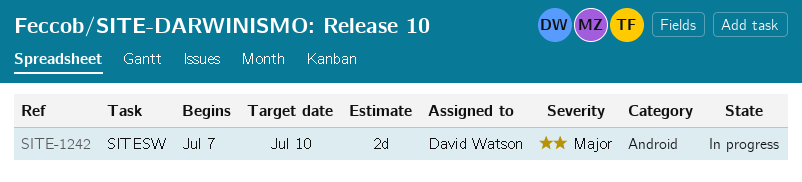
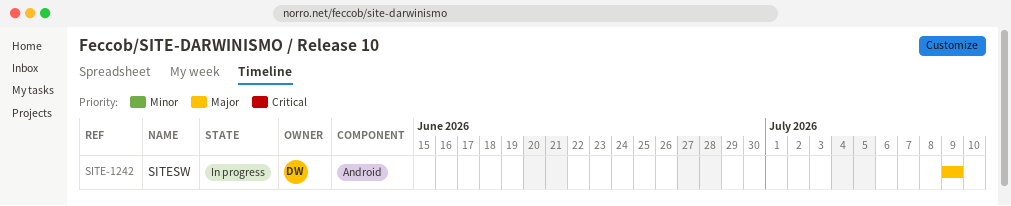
SITE-1242, start: Jul 7 -> Jul 9
SITE-1242, due: Jul 10 -> Jul 9

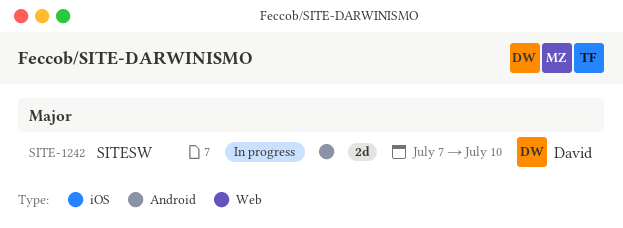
SITE-1242, start: Jul 9 -> Jul 7
SITE-1242, due: Jul 9 -> Jul 10

